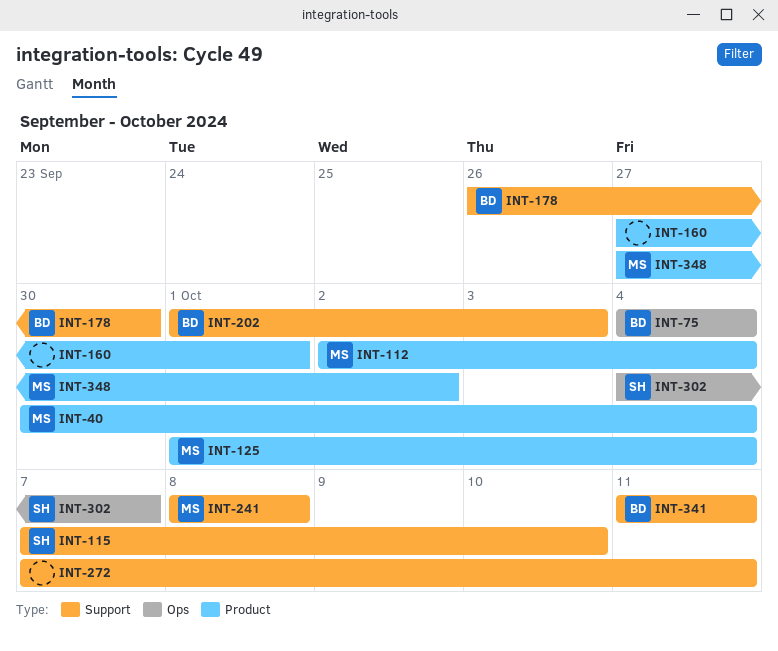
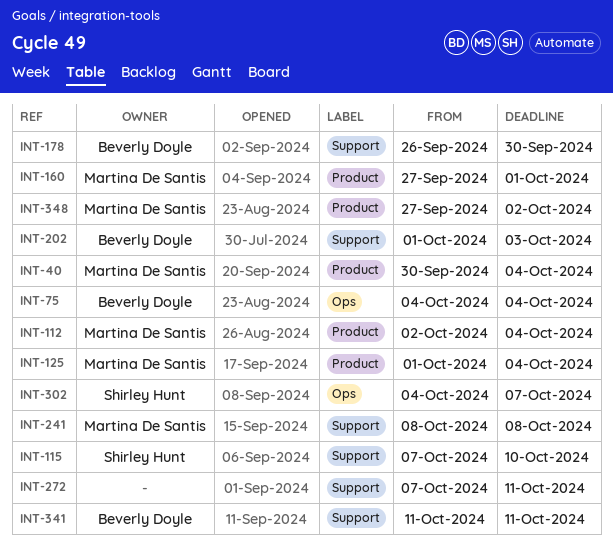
INT-160, owner: none -> Martina De Santis

